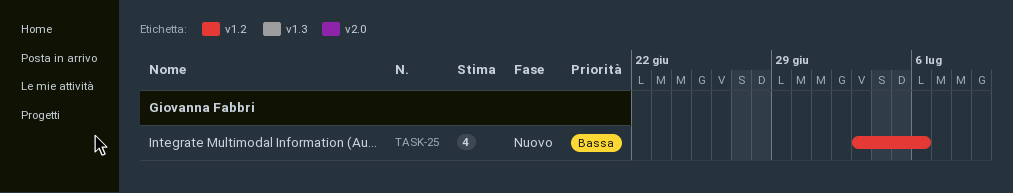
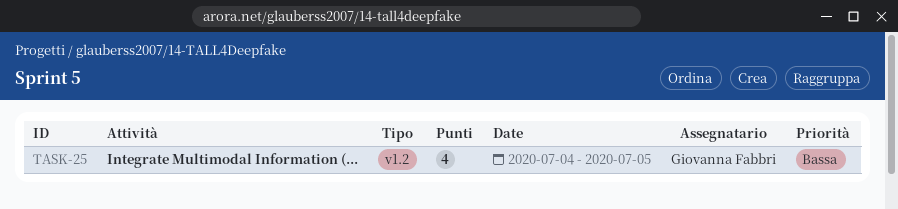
TASK-25, start: Jul 3 -> Jul 4
TASK-25, due: Jul 6 -> Jul 5

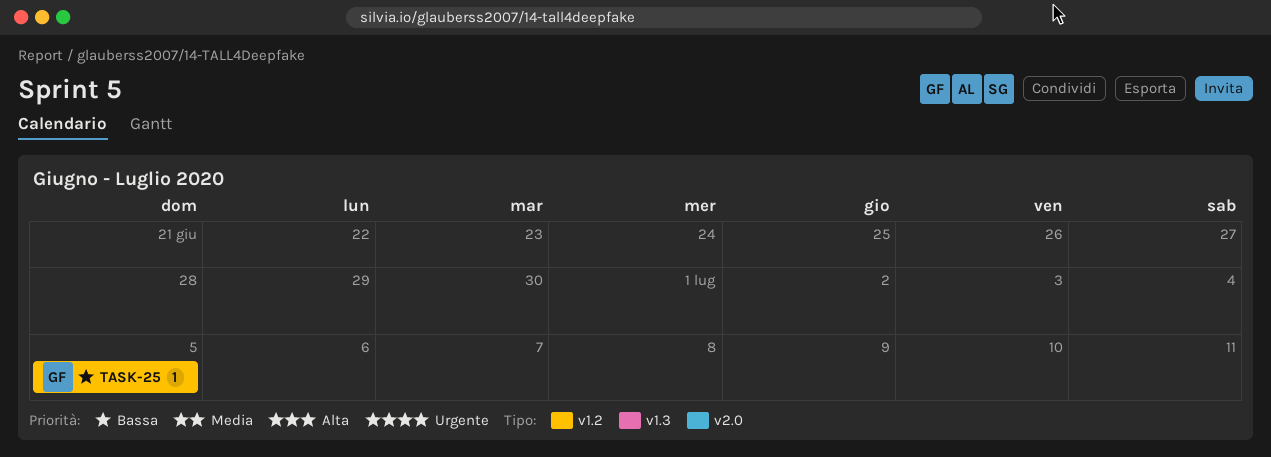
TASK-25, estimate: 4 -> 1
TASK-25, start: Jul 4 -> Jul 5

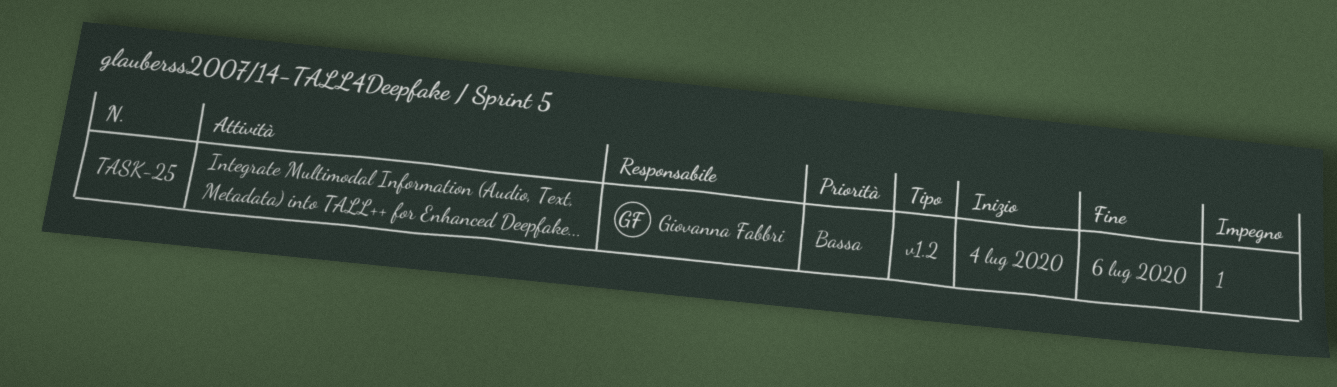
TASK-25, start: Jul 5 -> Jul 4
TASK-25, due: Jul 5 -> Jul 6

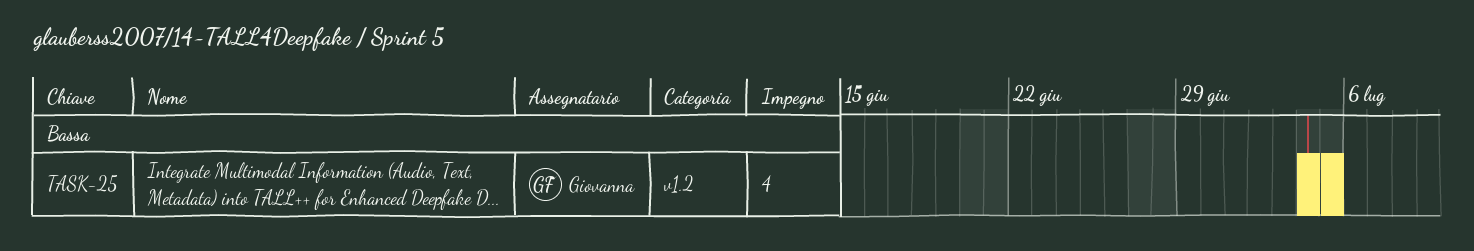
TASK-25, estimate: 1 -> 4
TASK-25, due: Jul 6 -> Jul 5

